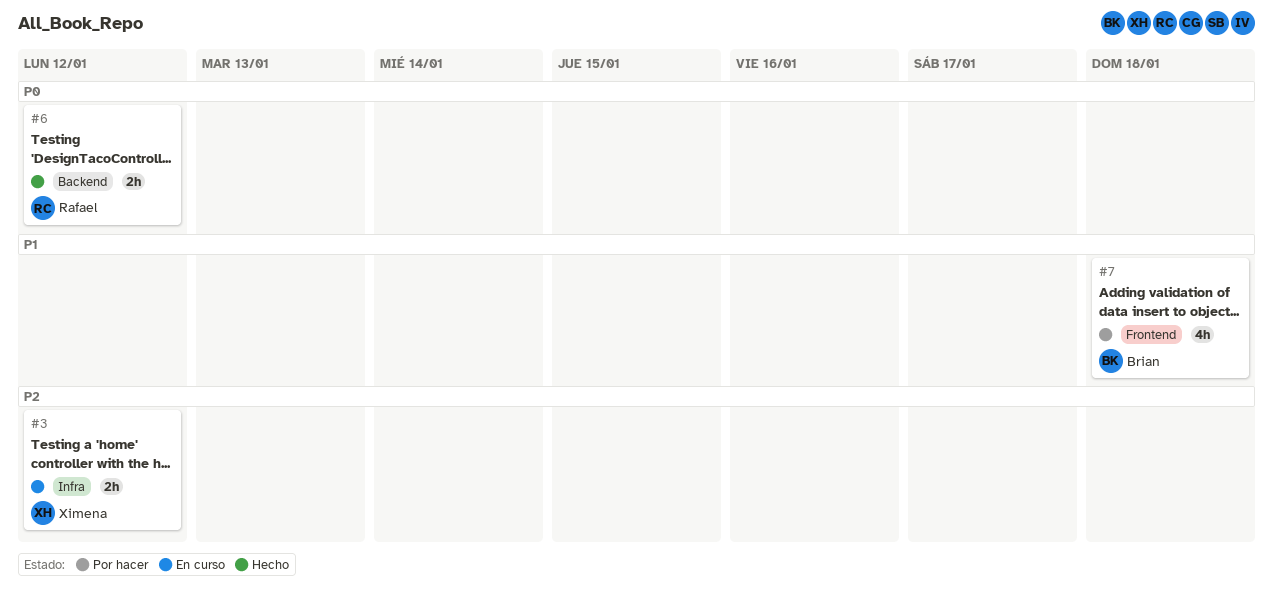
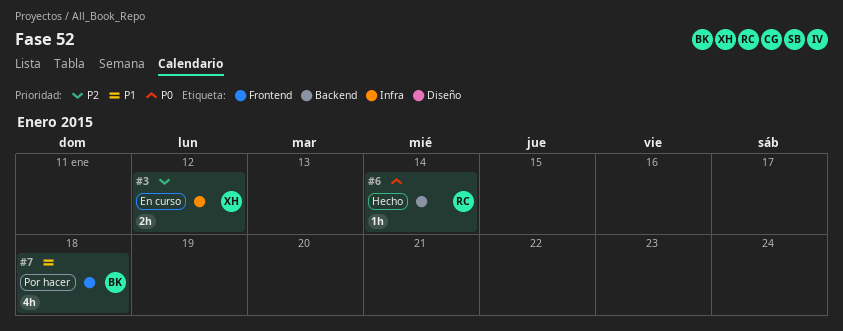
#6, estimate: 2h -> 1h
#6, due: Jan 12 -> Jan 14

